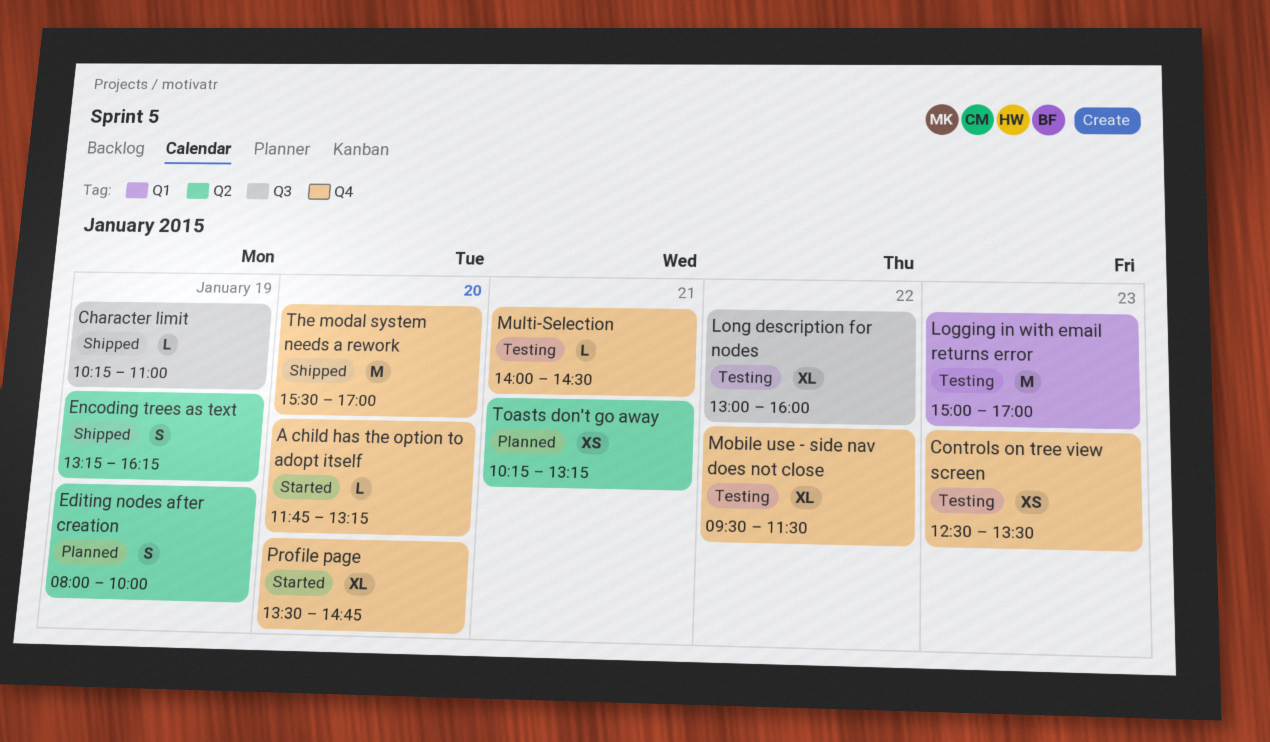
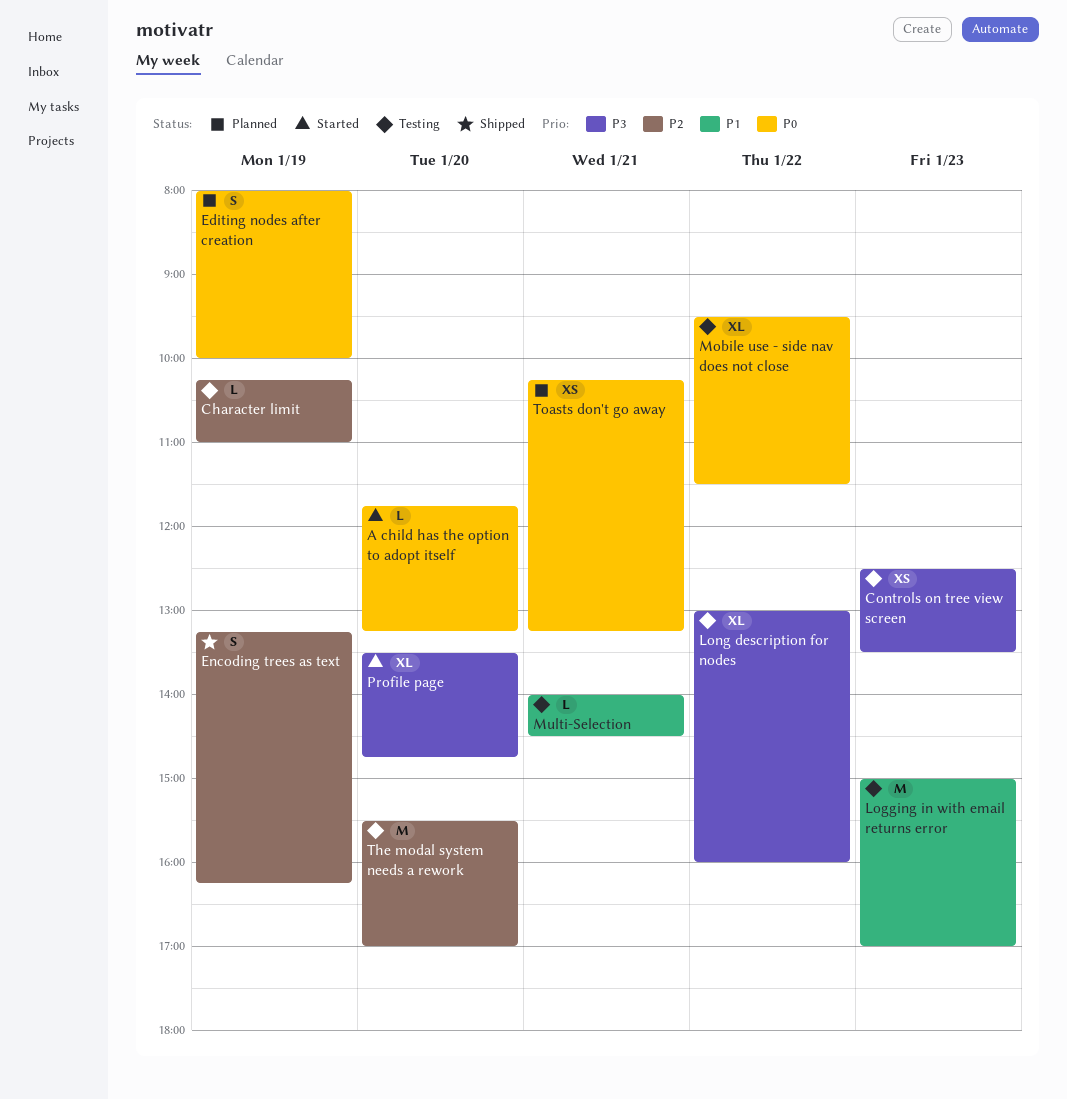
Character limit, status: Shipped -> Testing
The modal system needs a rework, status: Shipped -> Testing

